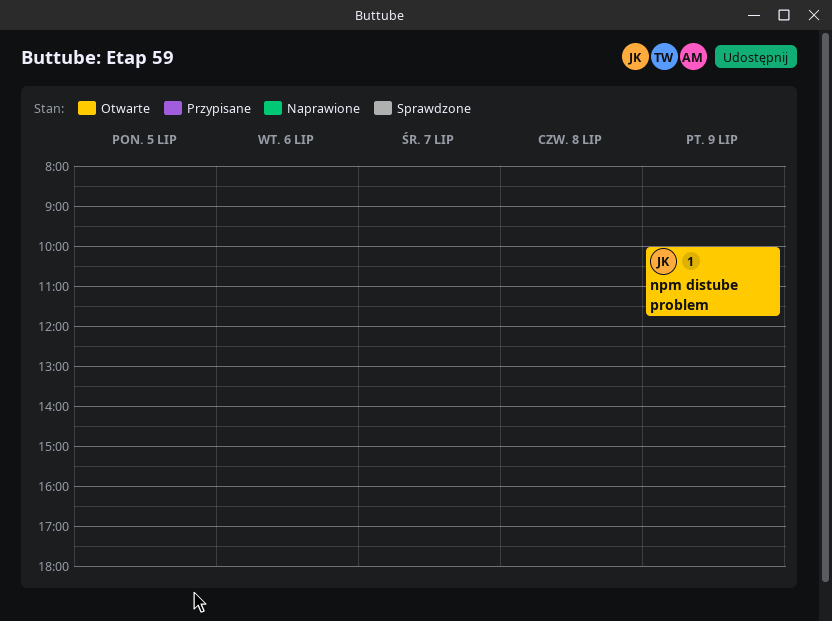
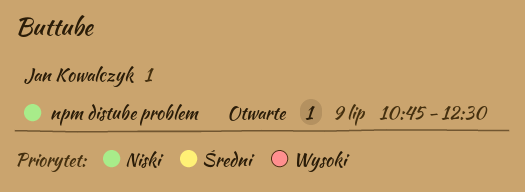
npm distube problem, begins: 10:00 -> 10:45
npm distube problem, ends: 11:45 -> 12:30

